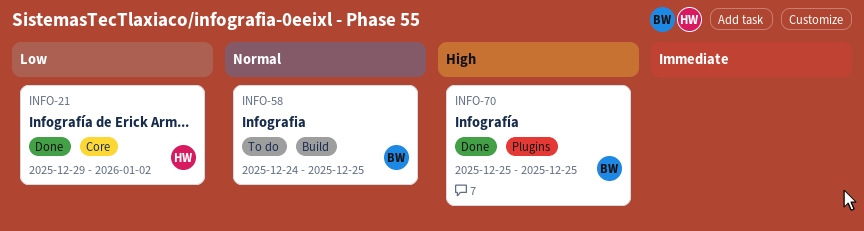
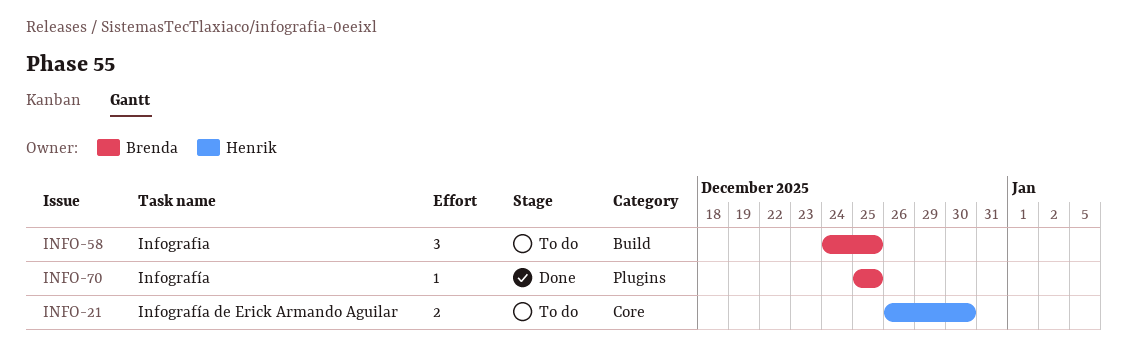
INFO-21, status: Done -> To do
INFO-21, start: Dec 29 -> Dec 26
INFO-21, due: Jan 2 -> Dec 30

